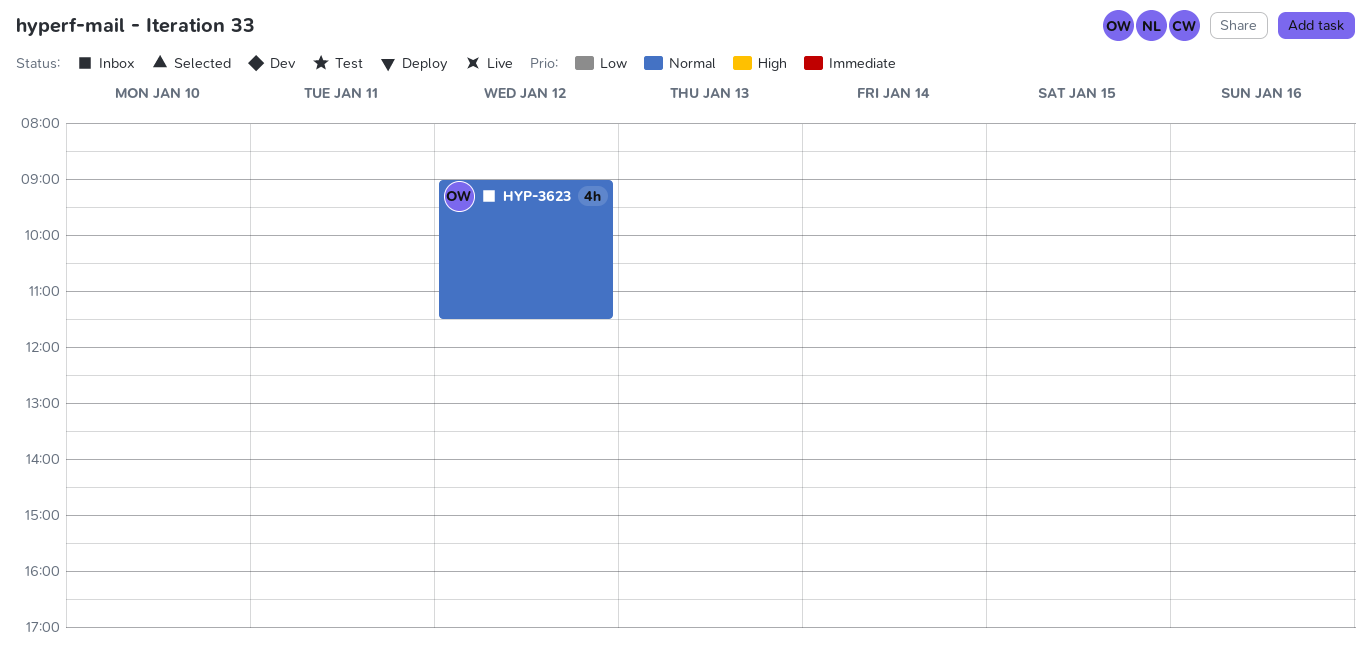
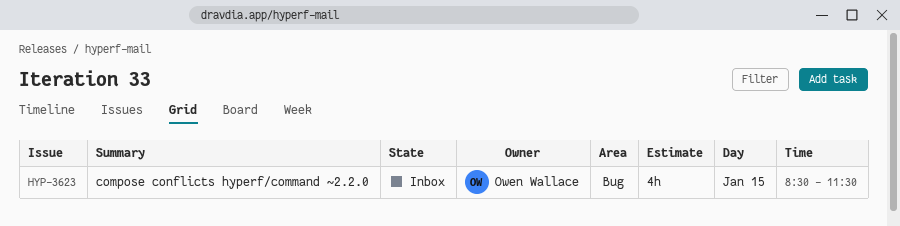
HYP-3623, day: Jan 12 -> Jan 15
HYP-3623, begins: 09:00 -> 08:30

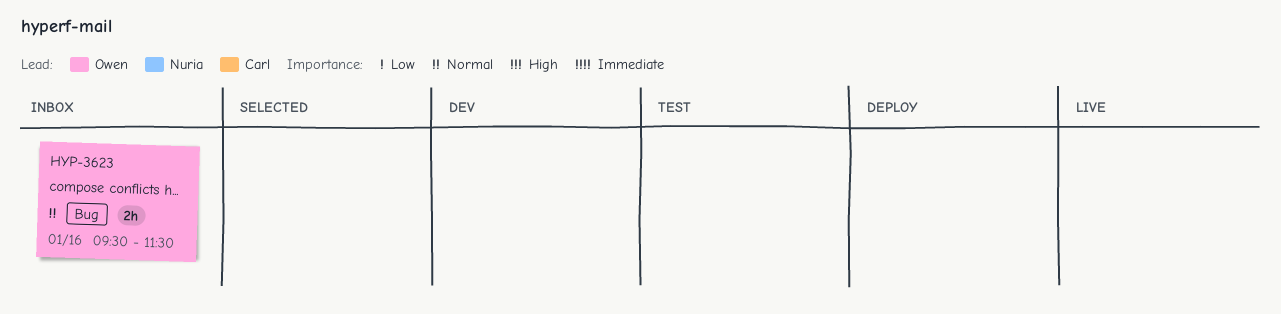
HYP-3623, estimate: 4h -> 2h
HYP-3623, day: Jan 15 -> Jan 16
HYP-3623, begins: 08:30 -> 09:30

